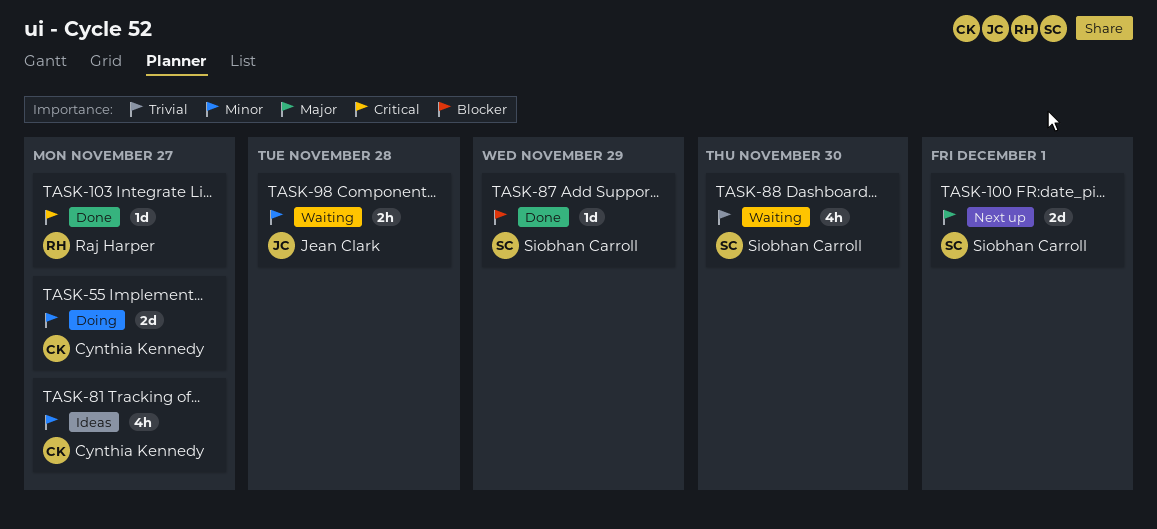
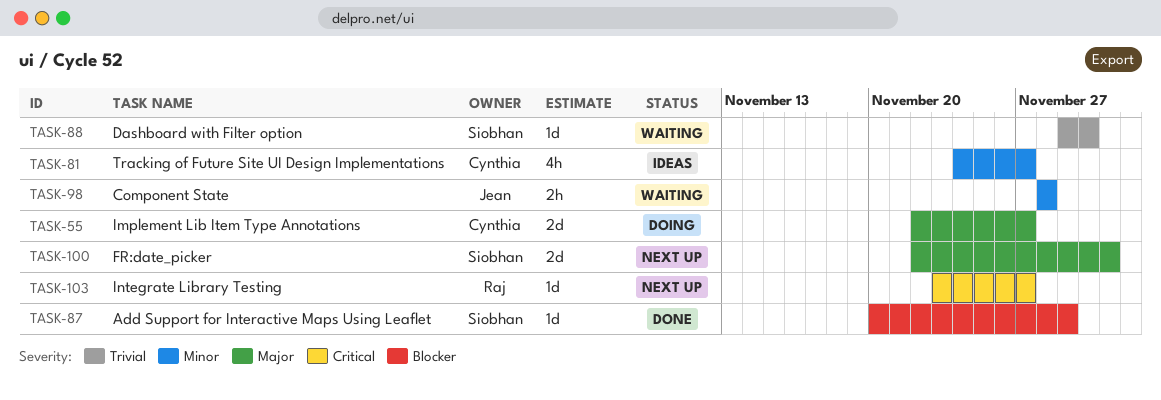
TASK-55, priority: Minor -> Major
TASK-88, estimate: 4h -> 1d
TASK-103, status: Done -> Next up

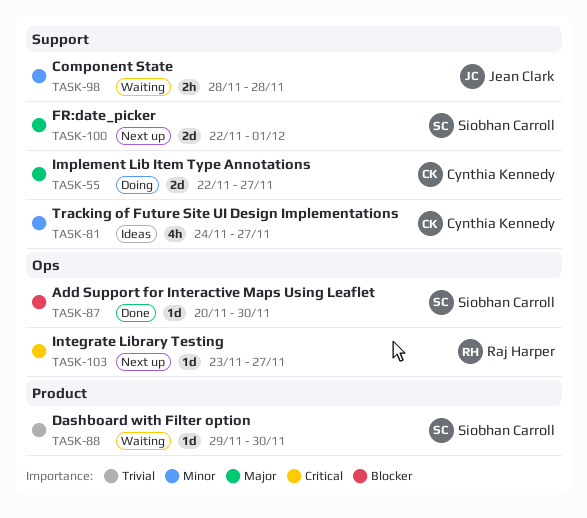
TASK-87, due: Nov 29 -> Nov 30

